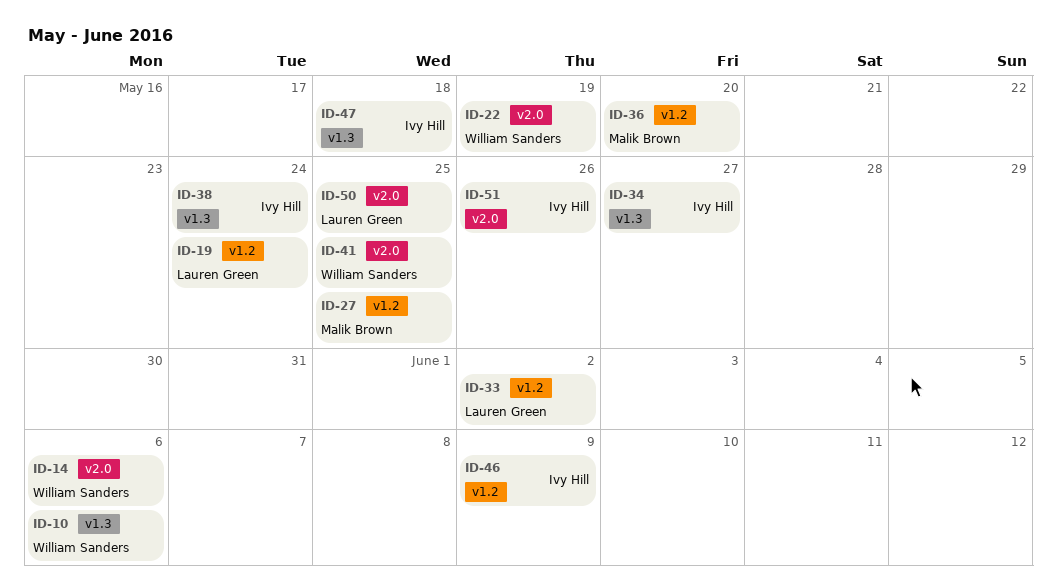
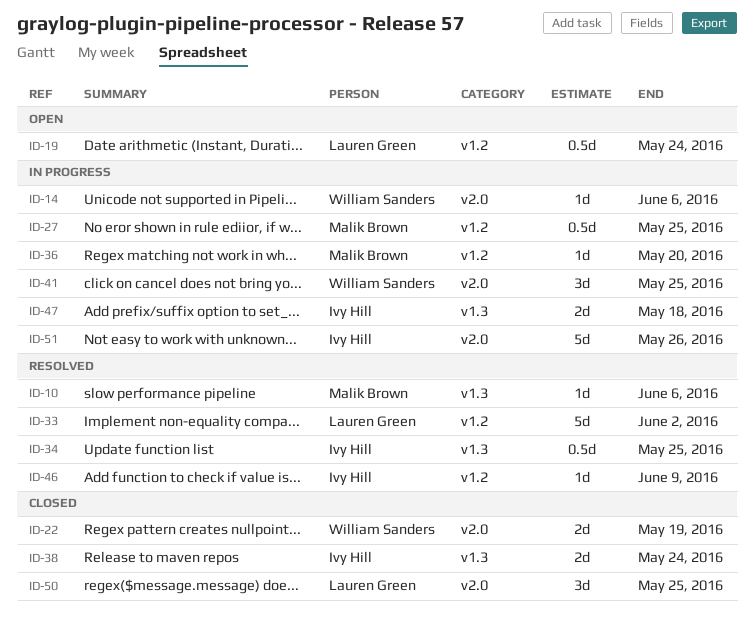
ID-10, owner: William Sanders -> Malik Brown
ID-34, due: May 27 -> May 25

